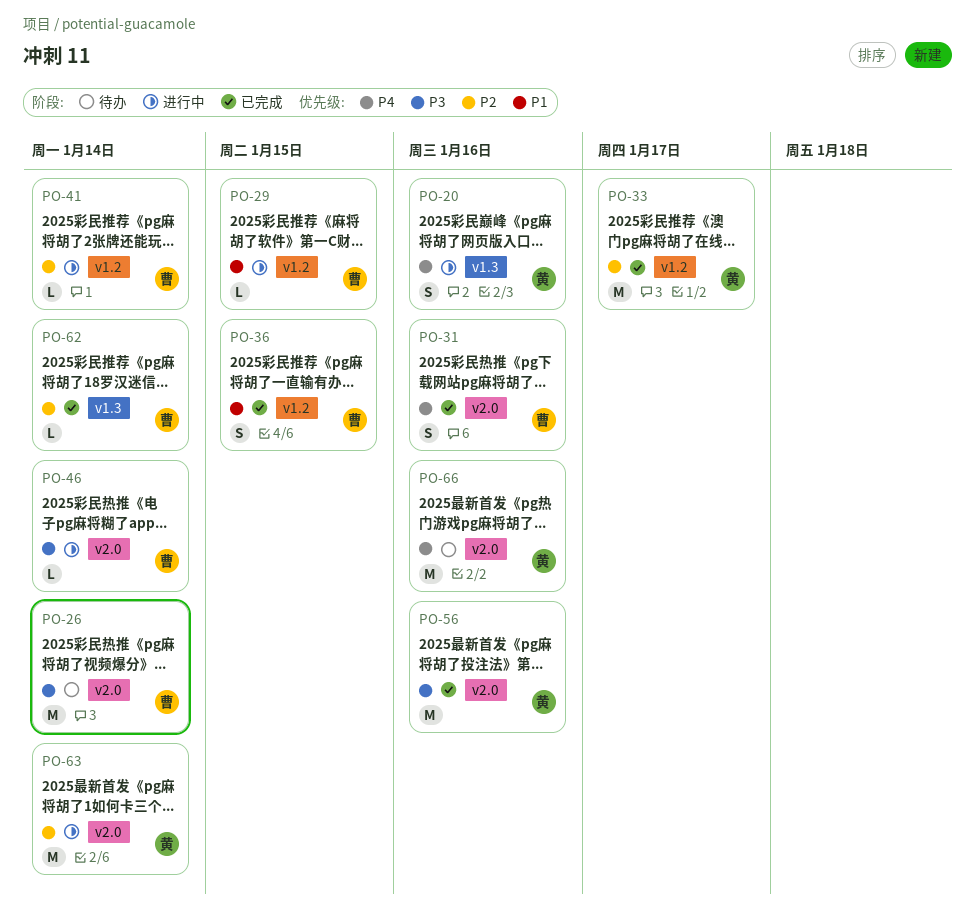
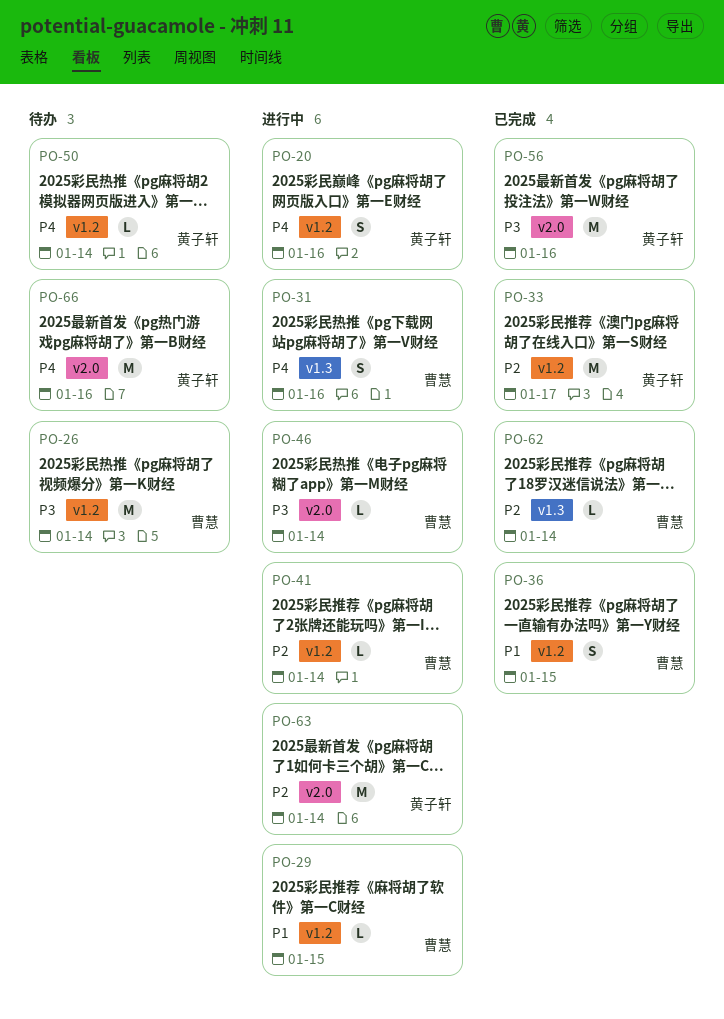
PO-20, label: v1.3 -> v1.2
PO-26, label: v2.0 -> v1.2
PO-31, status: 已完成 -> 进行中
PO-31, label: v2.0 -> v1.3
PO-50: none -> present

